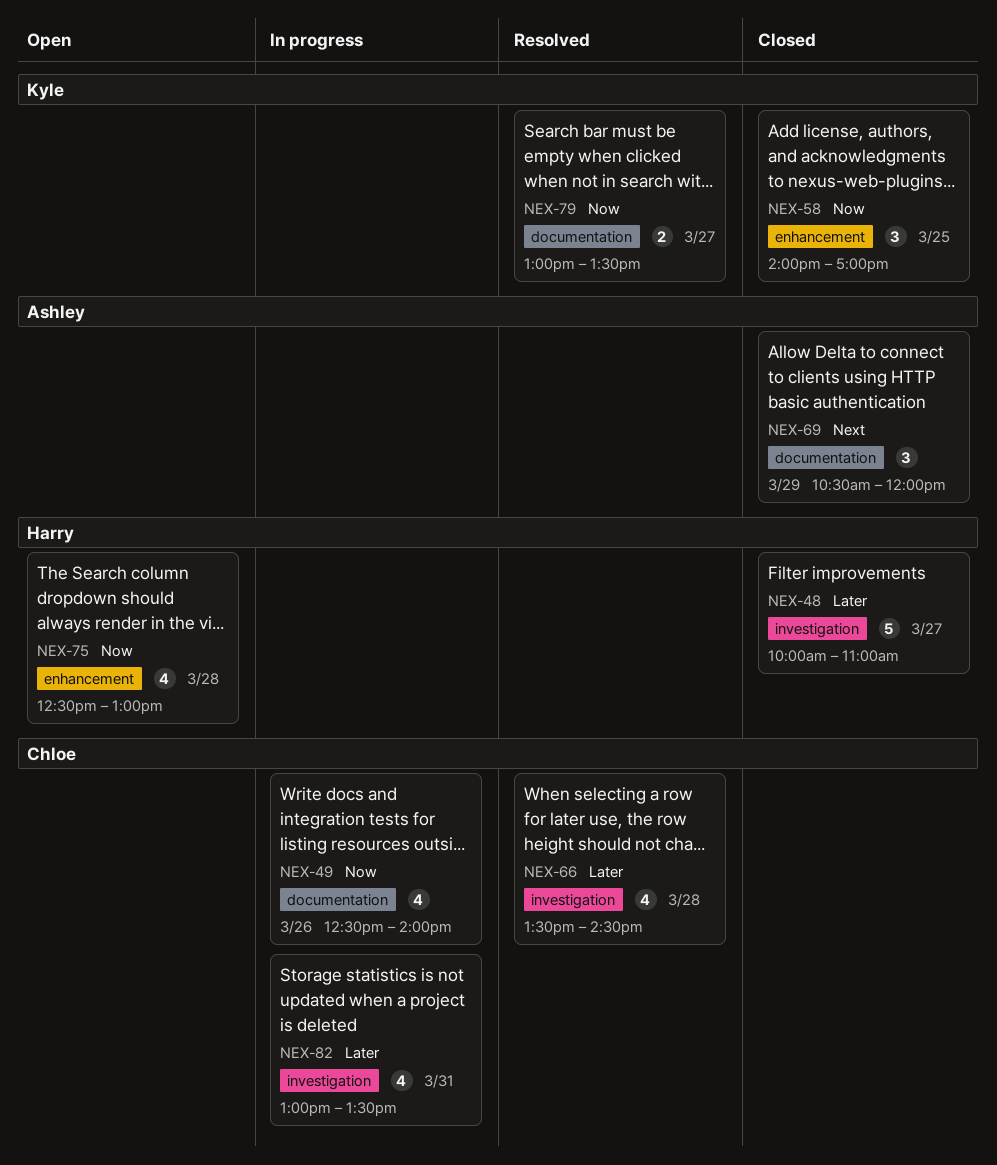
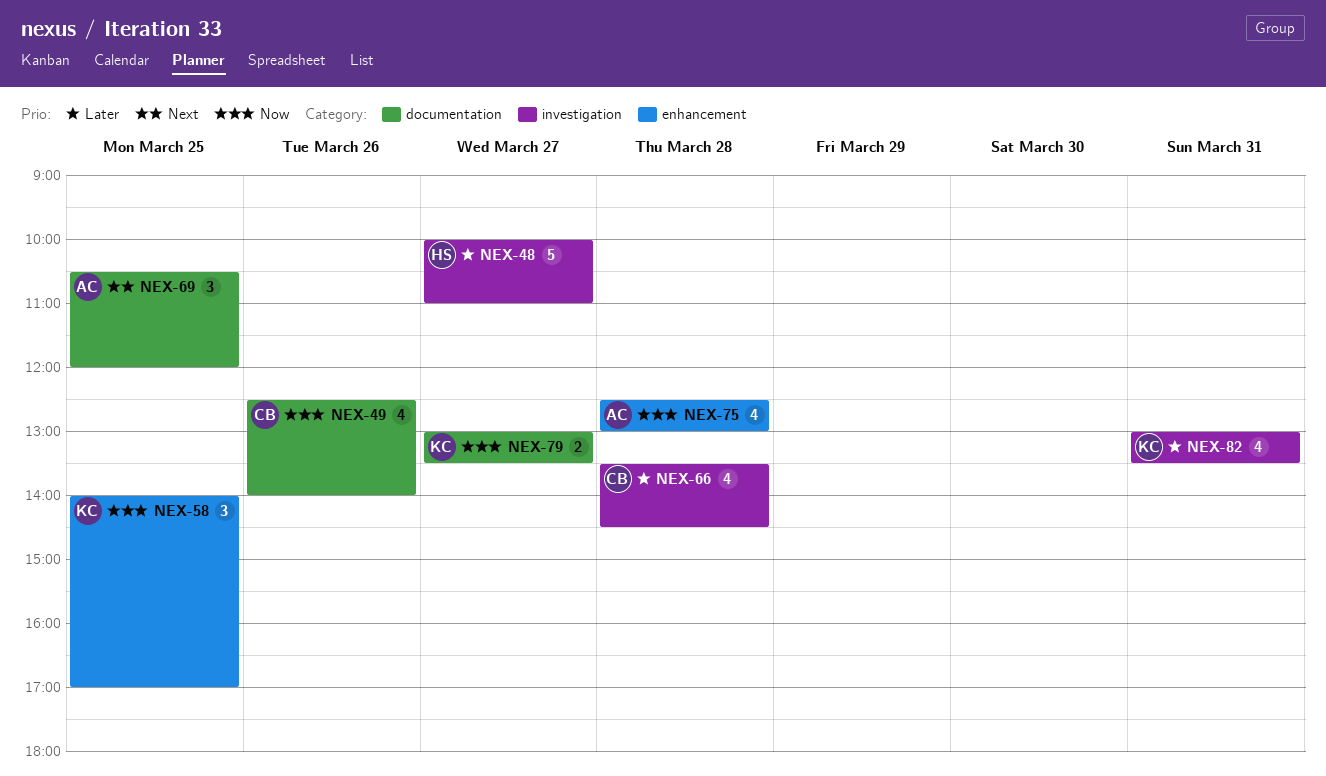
NEX-69, day: Mar 29 -> Mar 25
NEX-75, owner: Harry -> Ashley
NEX-82, owner: Chloe -> Kyle

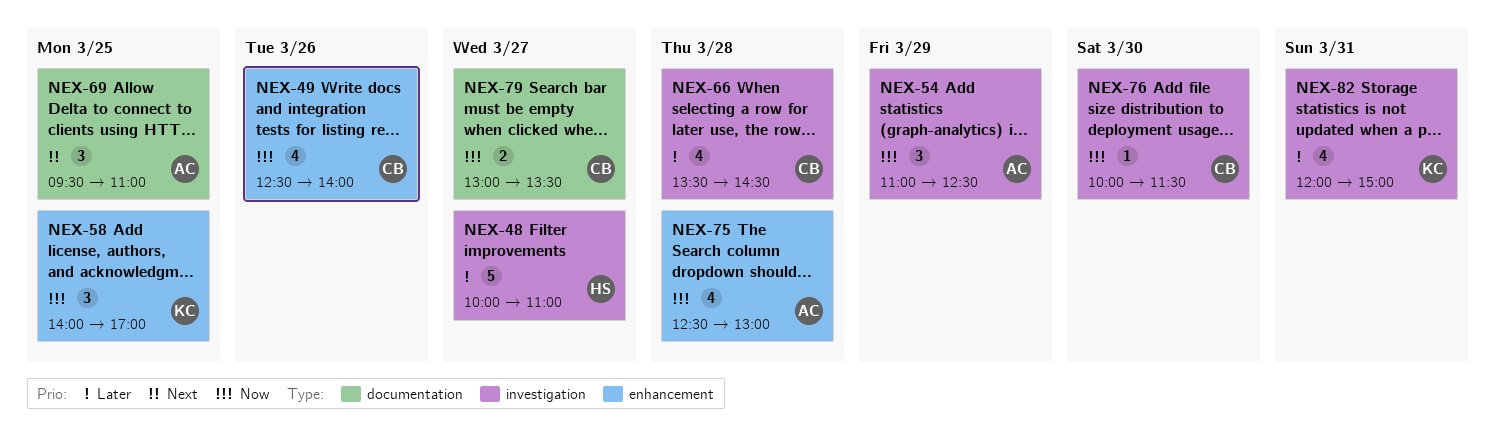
NEX-49, label: documentation -> enhancement
NEX-54: none -> present
NEX-69, begins: 10:30 -> 09:30
NEX-69, ends: 12:00 -> 11:00
NEX-76: none -> present
NEX-79, owner: KC -> CB
NEX-82, begins: 13:00 -> 12:00
NEX-82, ends: 13:30 -> 15:00

